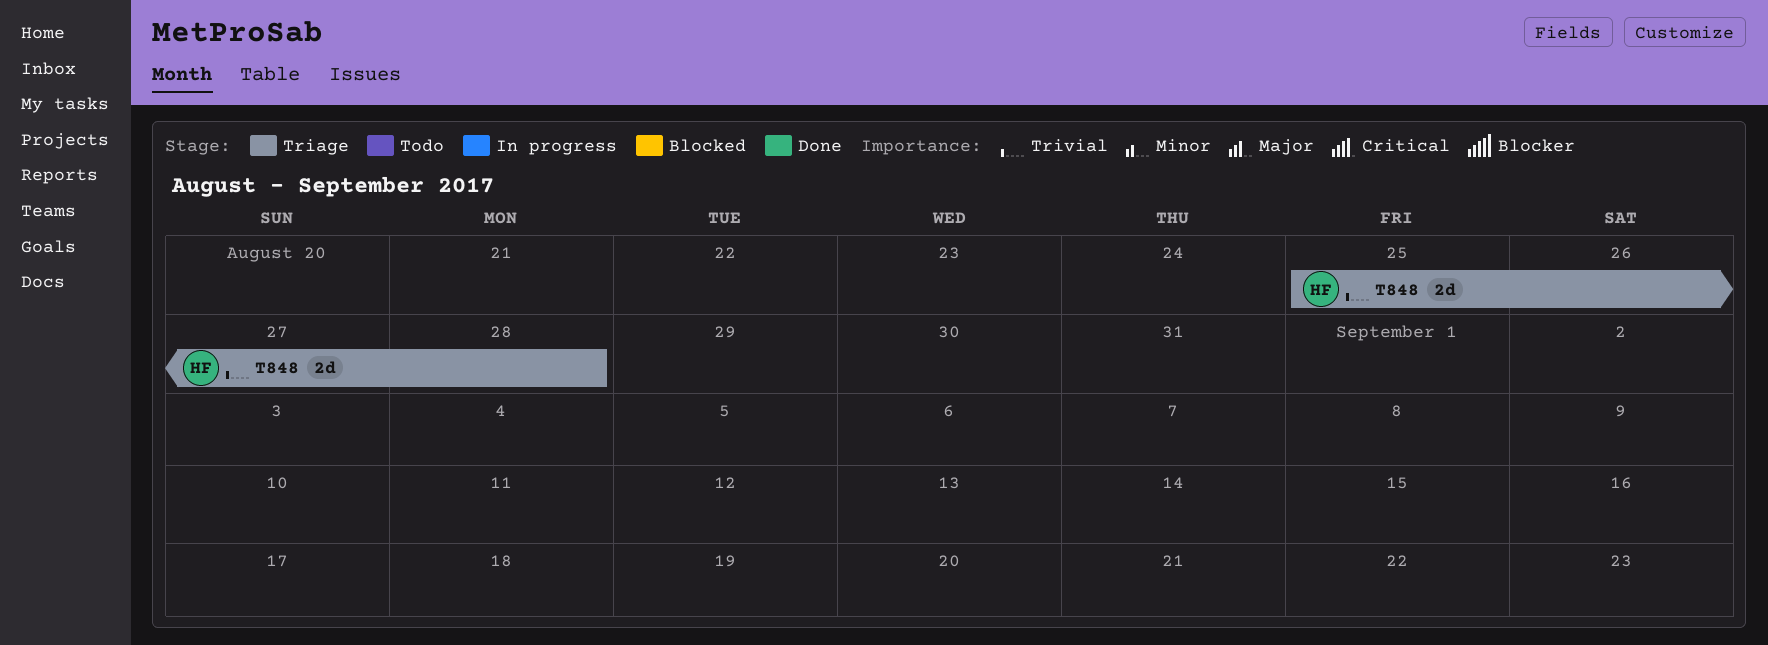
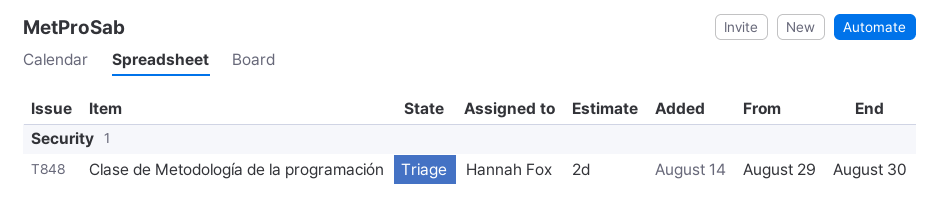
T848, start: Aug 25 -> Aug 29
T848, due: Aug 28 -> Aug 30

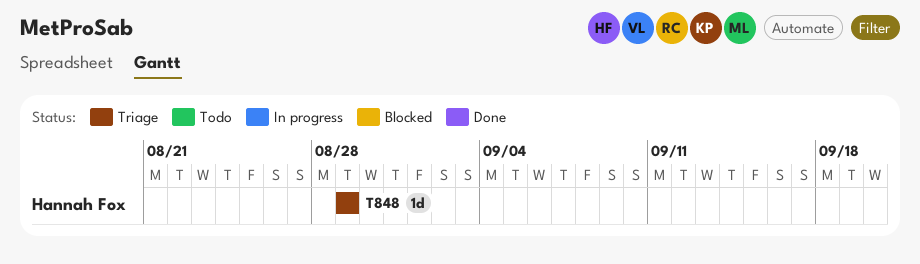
T848, estimate: 2d -> 1d
T848, due: Aug 30 -> Aug 29

